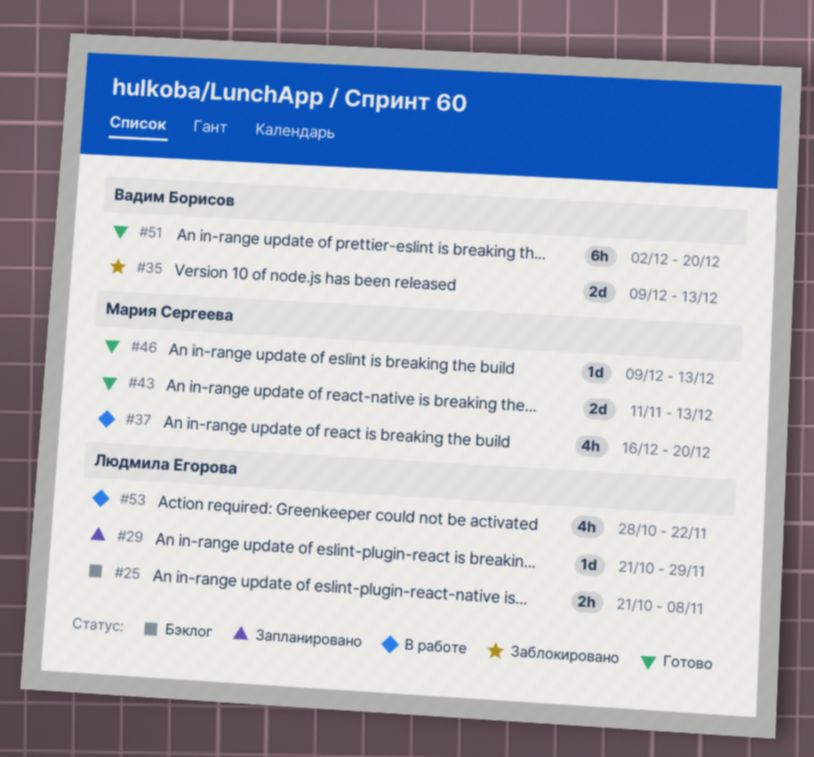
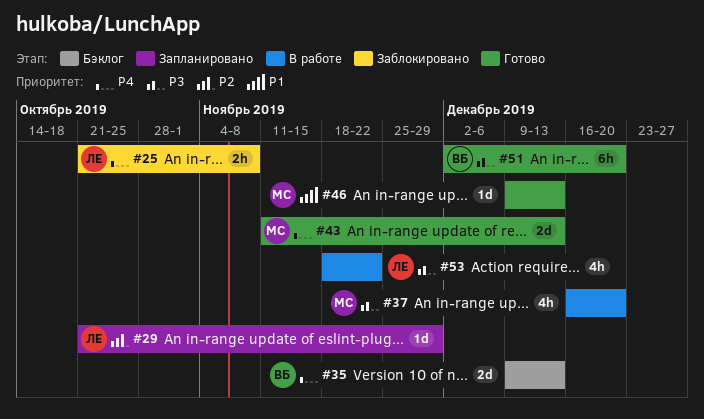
#25, status: Бэклог -> Заблокировано
#35, status: Заблокировано -> Бэклог
#53, start: Oct 28 -> Nov 18

